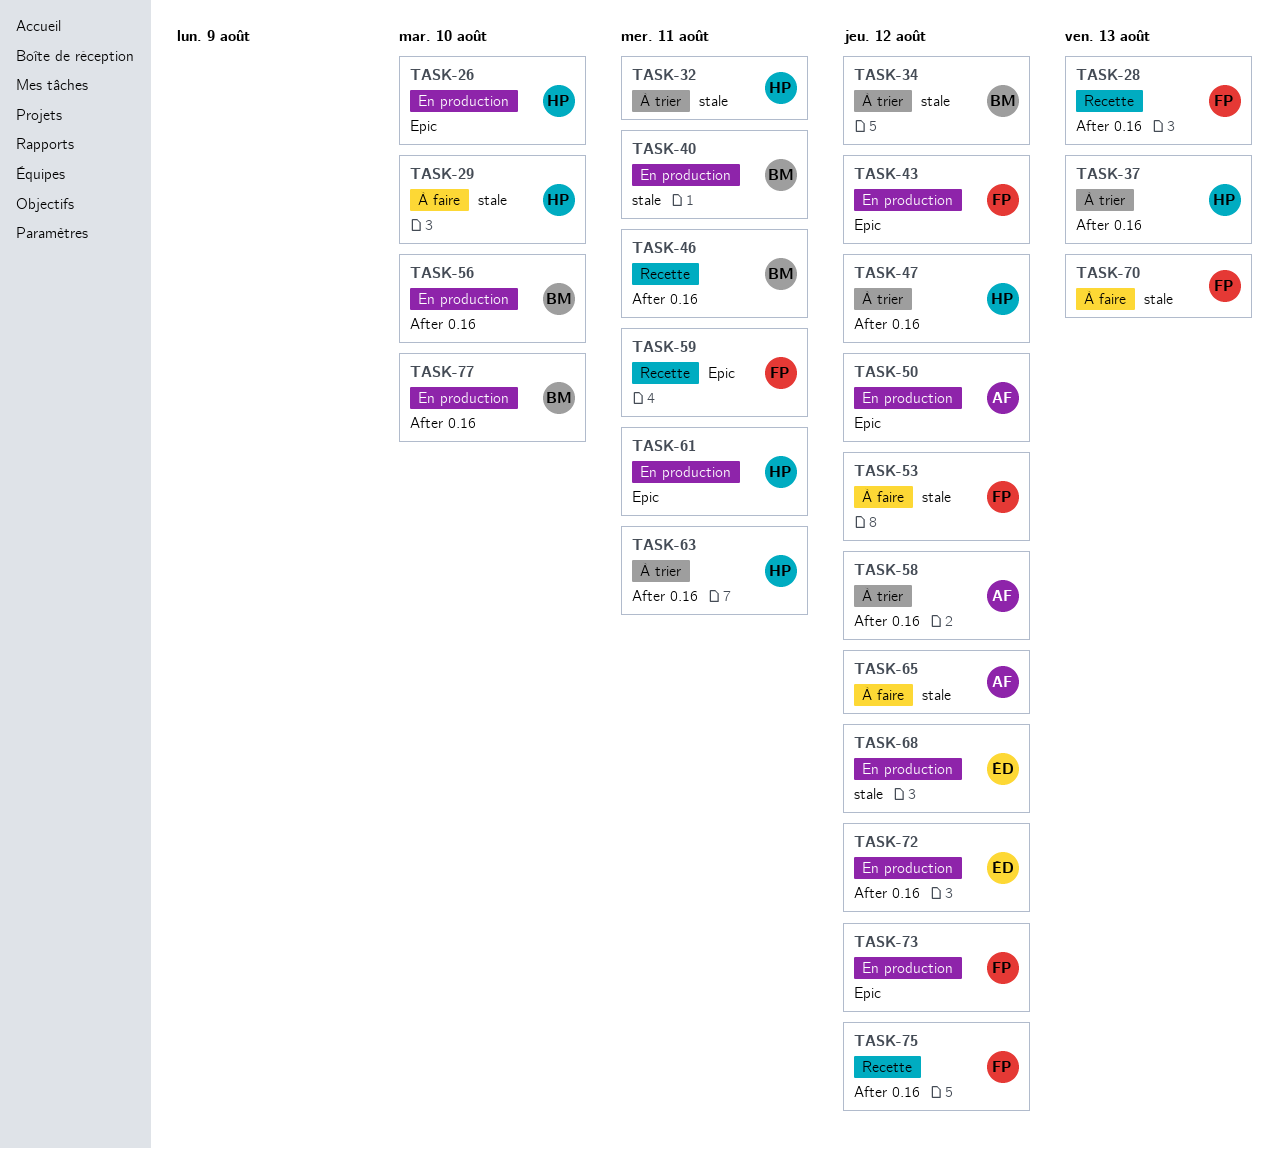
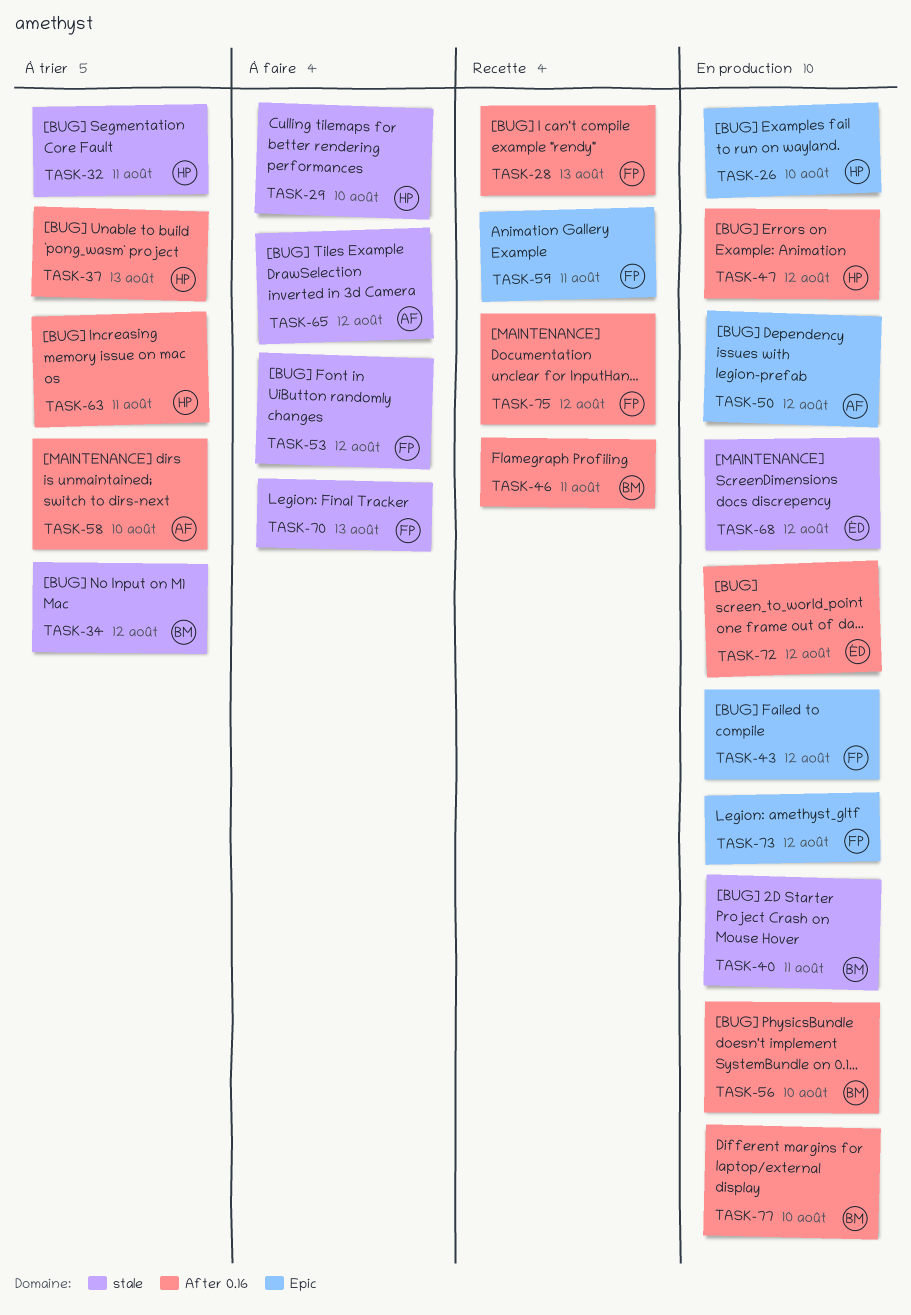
TASK-47, status: À trier -> En production
TASK-58, due: Aug 12 -> Aug 10
TASK-61: present -> none

